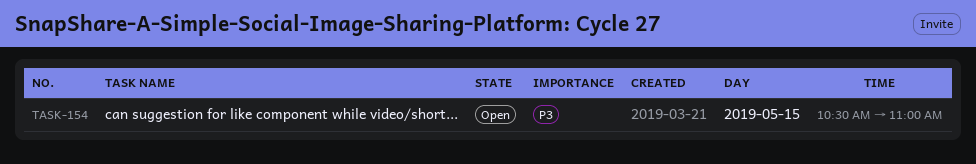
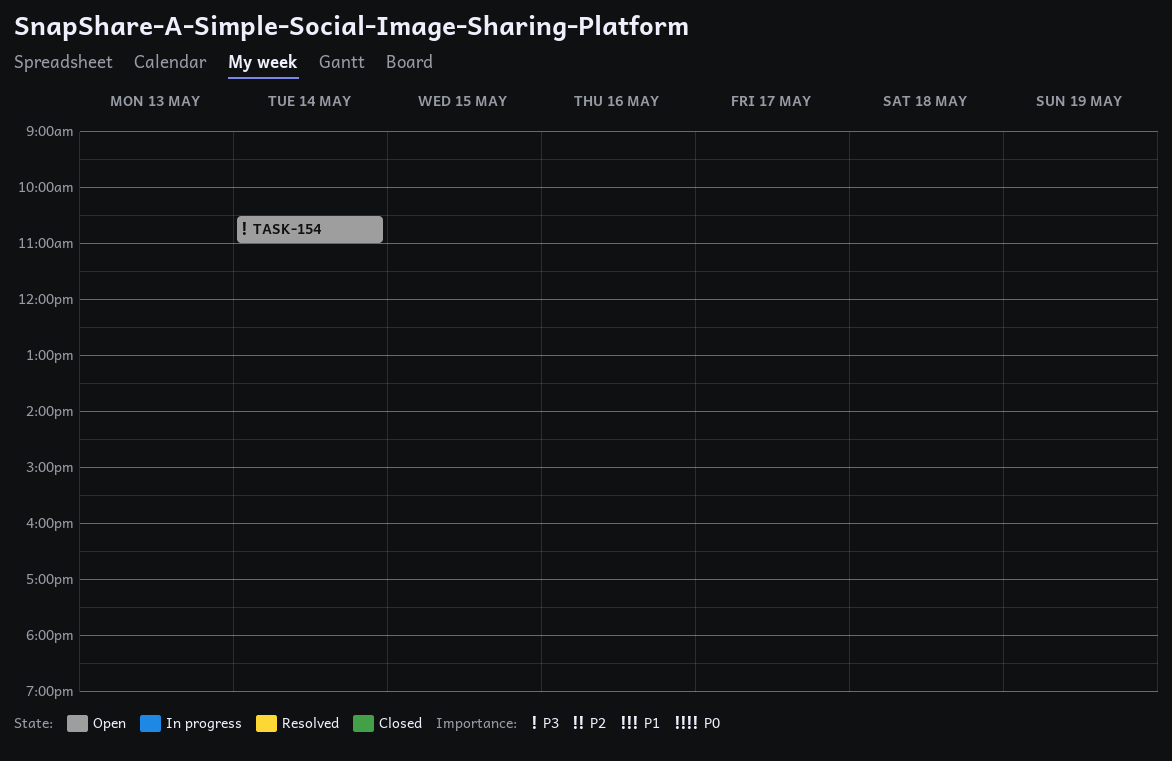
TASK-154, day: May 15 -> May 14

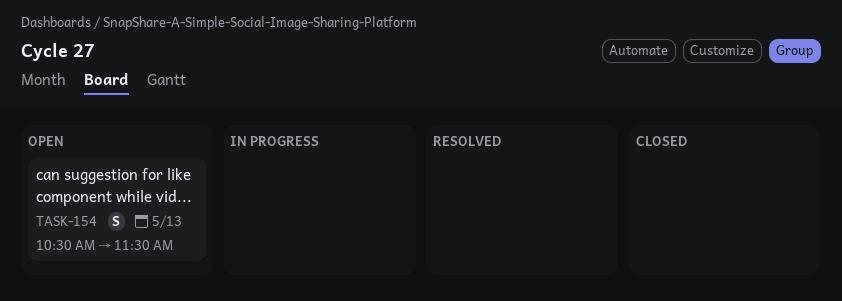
TASK-154, day: May 14 -> May 13
TASK-154, ends: 11:00 -> 11:30

